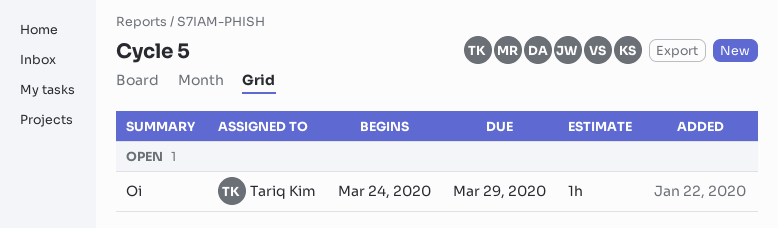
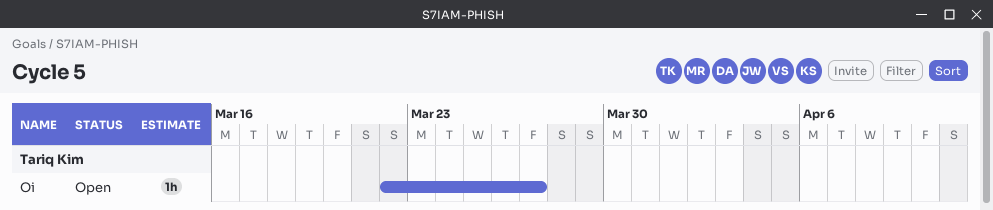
Oi, start: Mar 24 -> Mar 22
Oi, due: Mar 29 -> Mar 27

